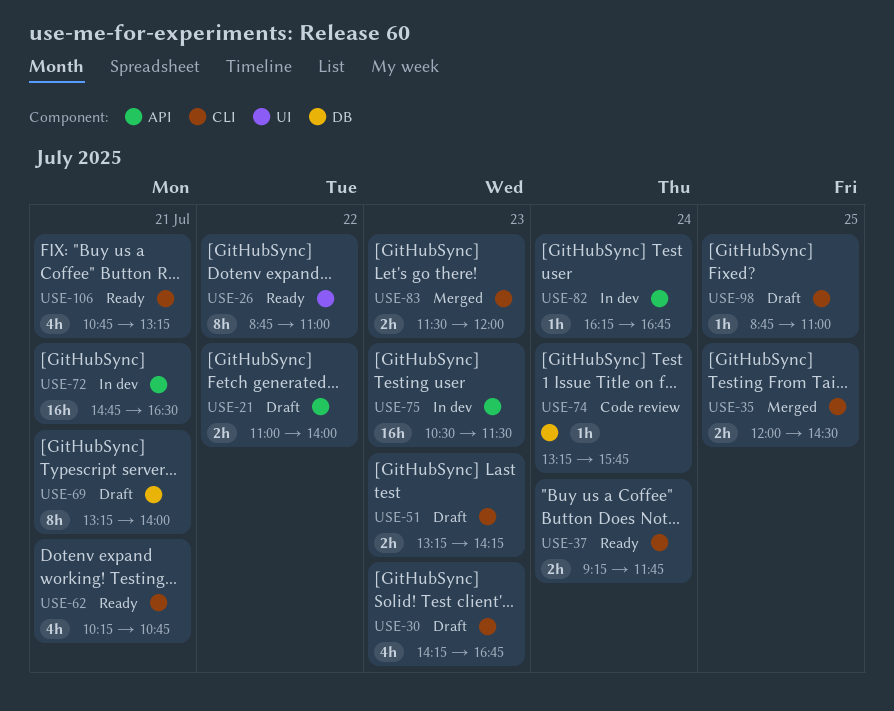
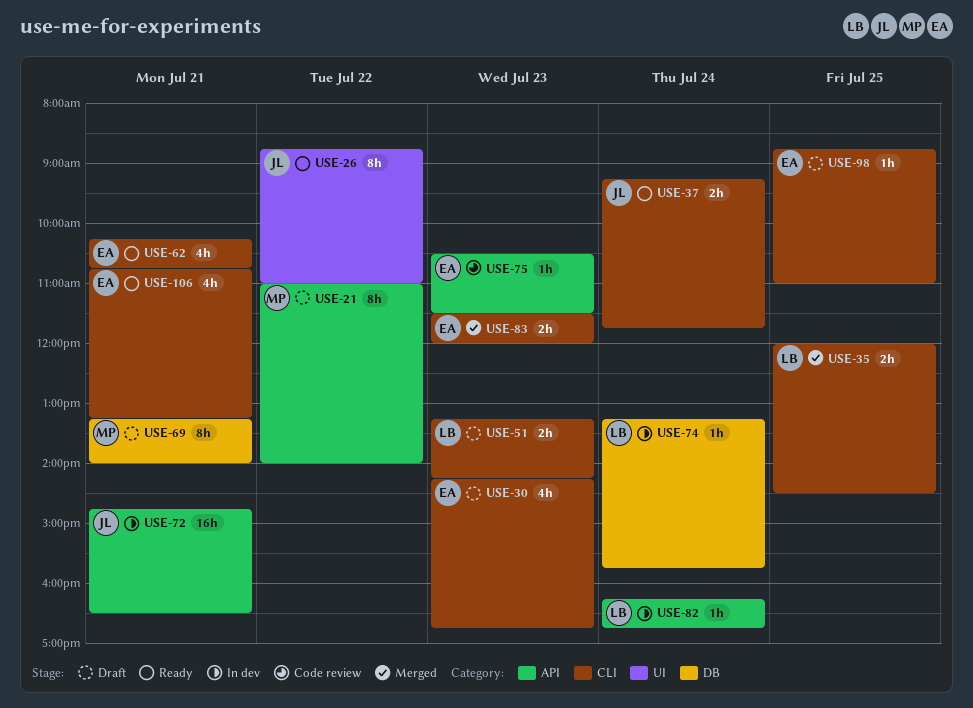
USE-21, estimate: 2h -> 8h
USE-74, status: Code review -> In dev
USE-75, status: In dev -> Code review
USE-75, estimate: 16h -> 1h

